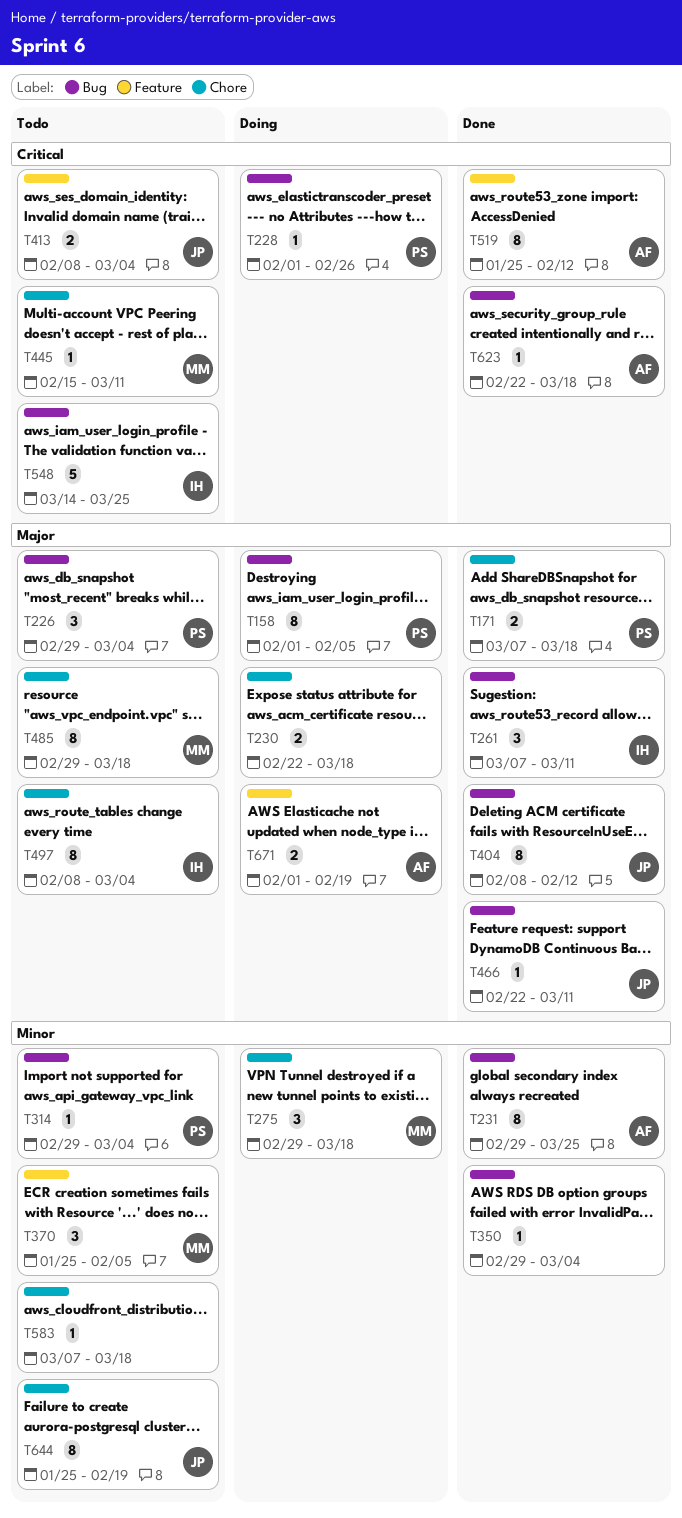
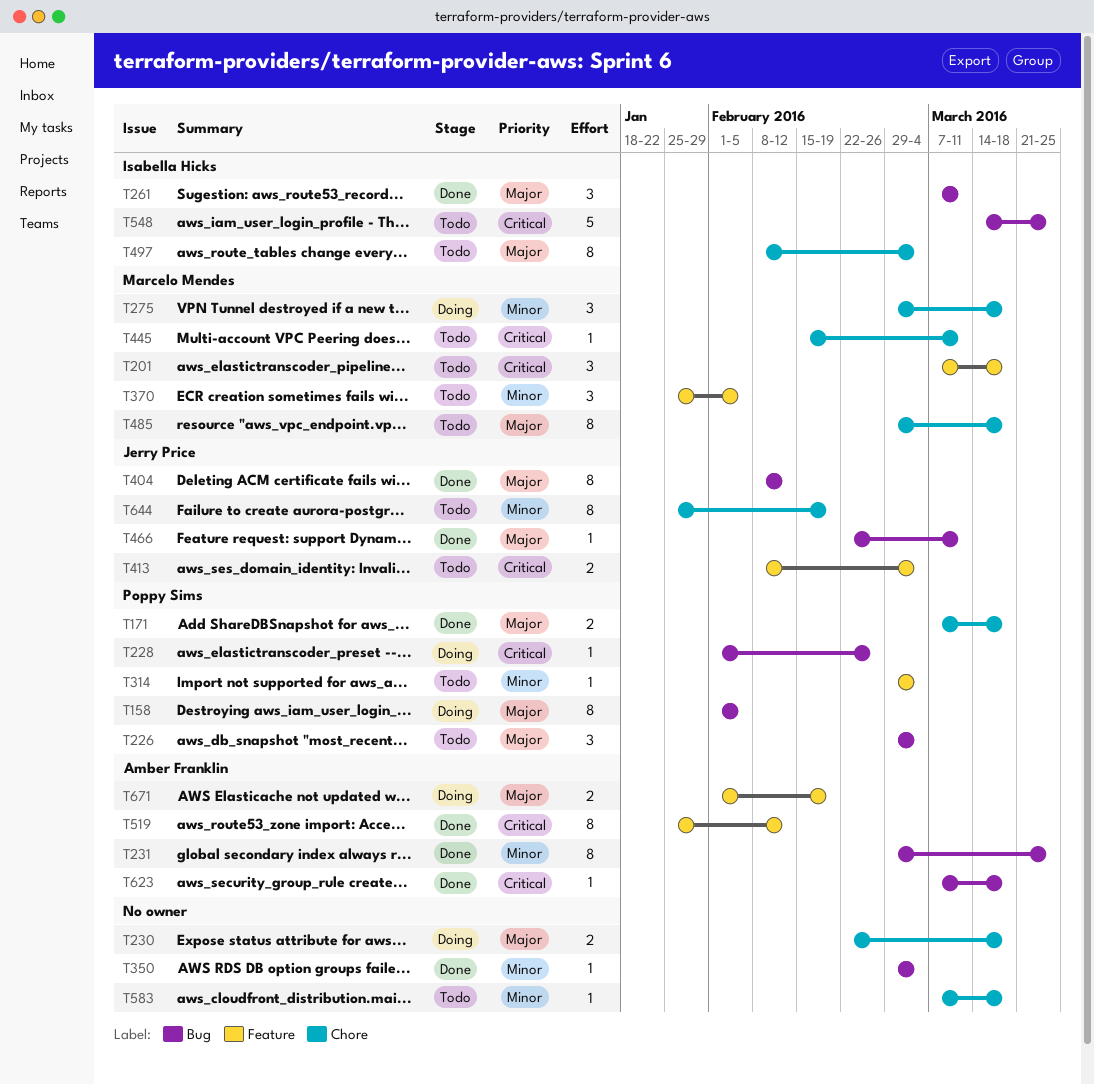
T201: none -> present
T314, label: Bug -> Feature
T623, start: Feb 22 -> Mar 7

